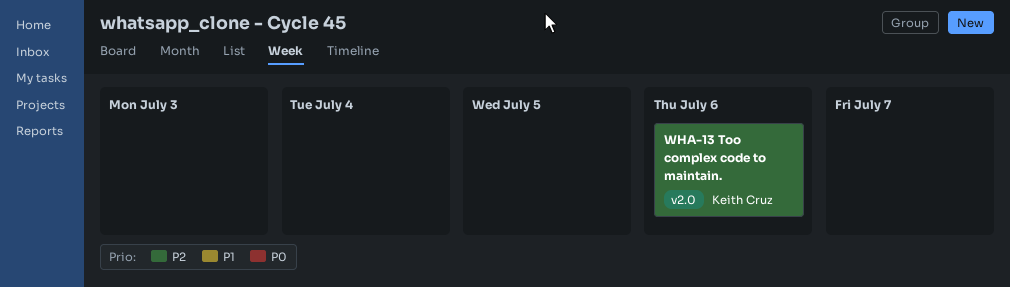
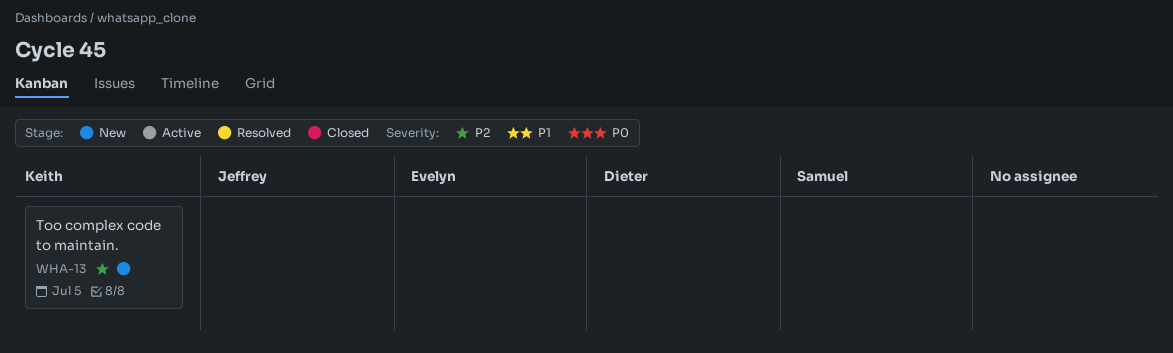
WHA-13, due: Jul 6 -> Jul 5

